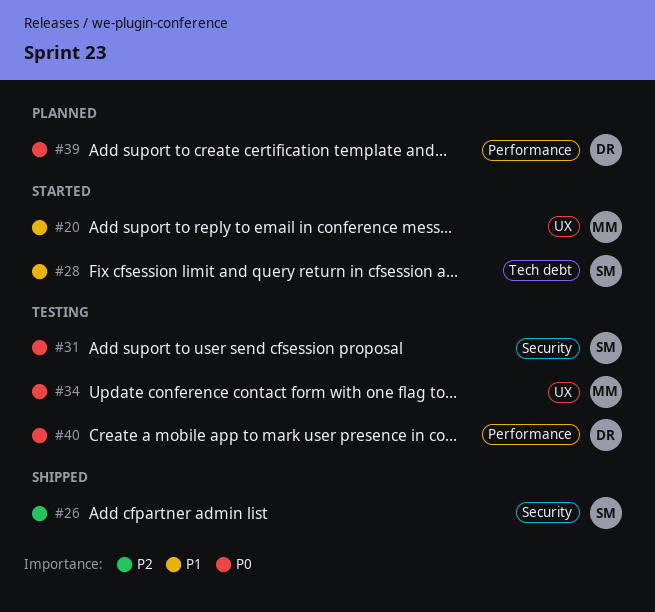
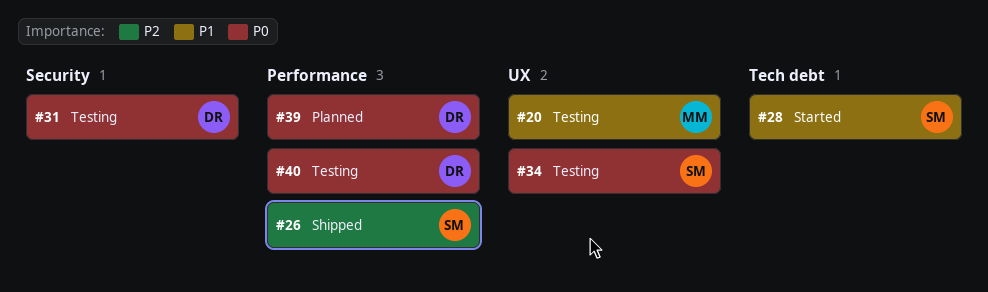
#20, status: Started -> Testing
#26, label: Security -> Performance
#31, owner: SM -> DR
#34, owner: MM -> SM

